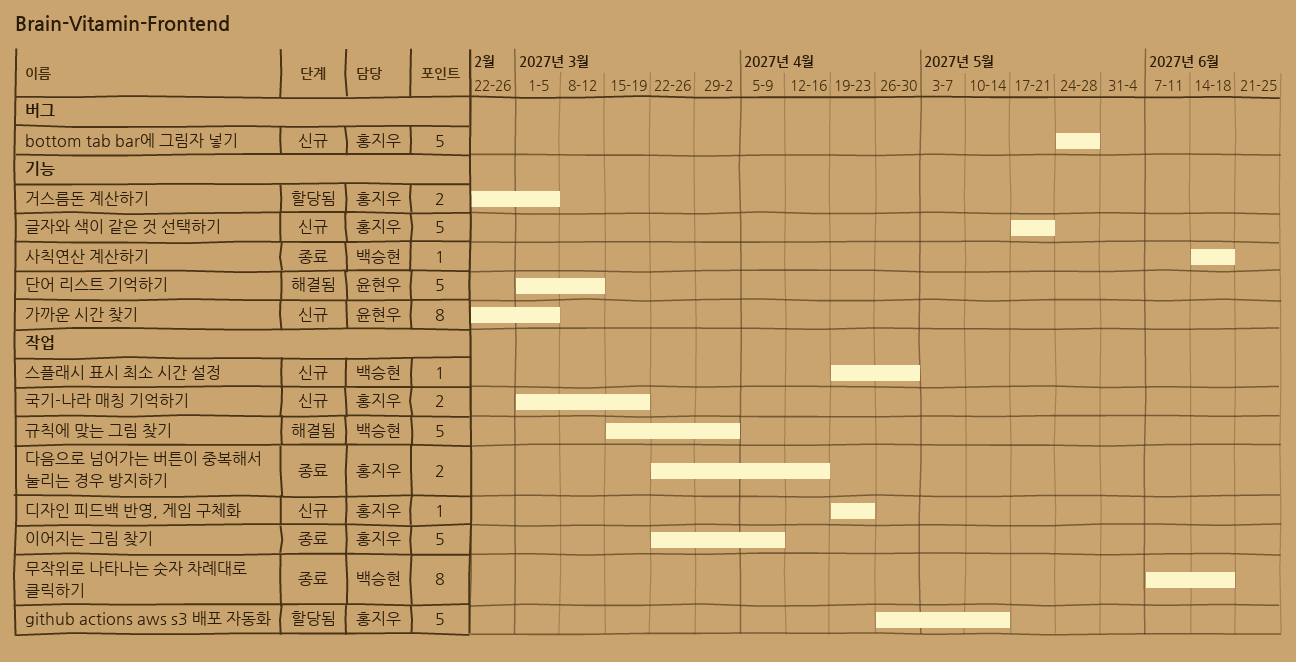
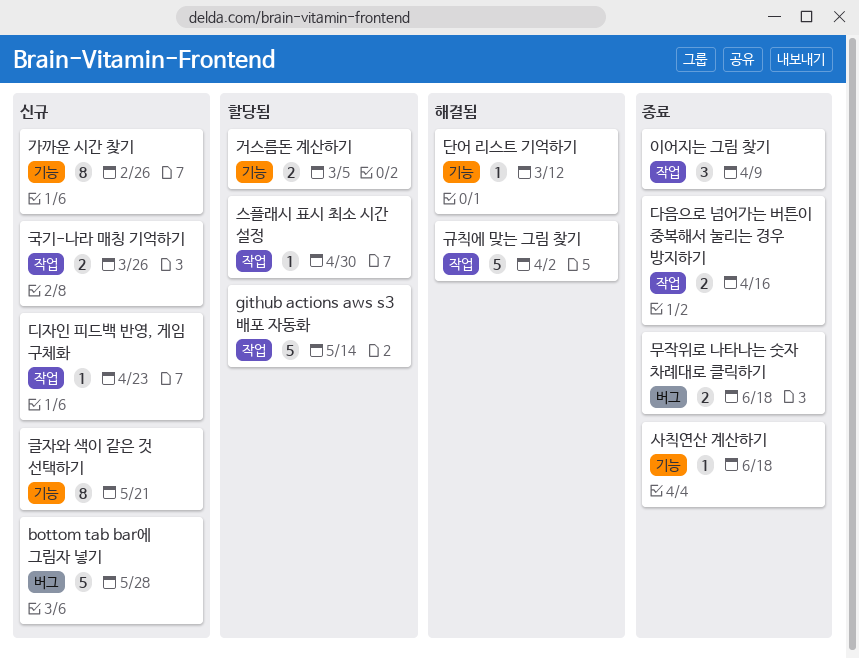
가까운 시간 찾기, due: Mar 5 -> Feb 26
국기-나라 매칭 기억하기, due: Mar 19 -> Mar 26
글자와 색이 같은 것 선택하기, estimate: 5 -> 8
단어 리스트 기억하기, estimate: 5 -> 1
무작위로 나타나는 숫자 차례대로 클릭하기, label: 작업 -> 버그
무작위로 나타나는 숫자 차례대로 클릭하기, estimate: 8 -> 2
스플래시 표시 최소 시간 설정, status: 신규 -> 할당됨
이어지는 그림 찾기, estimate: 5 -> 3

